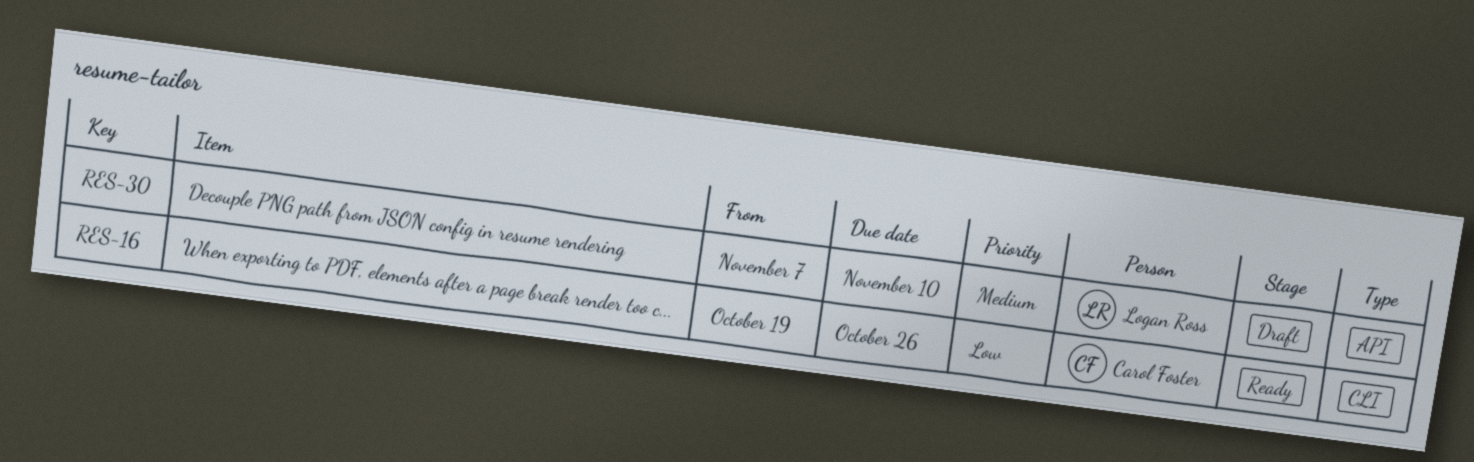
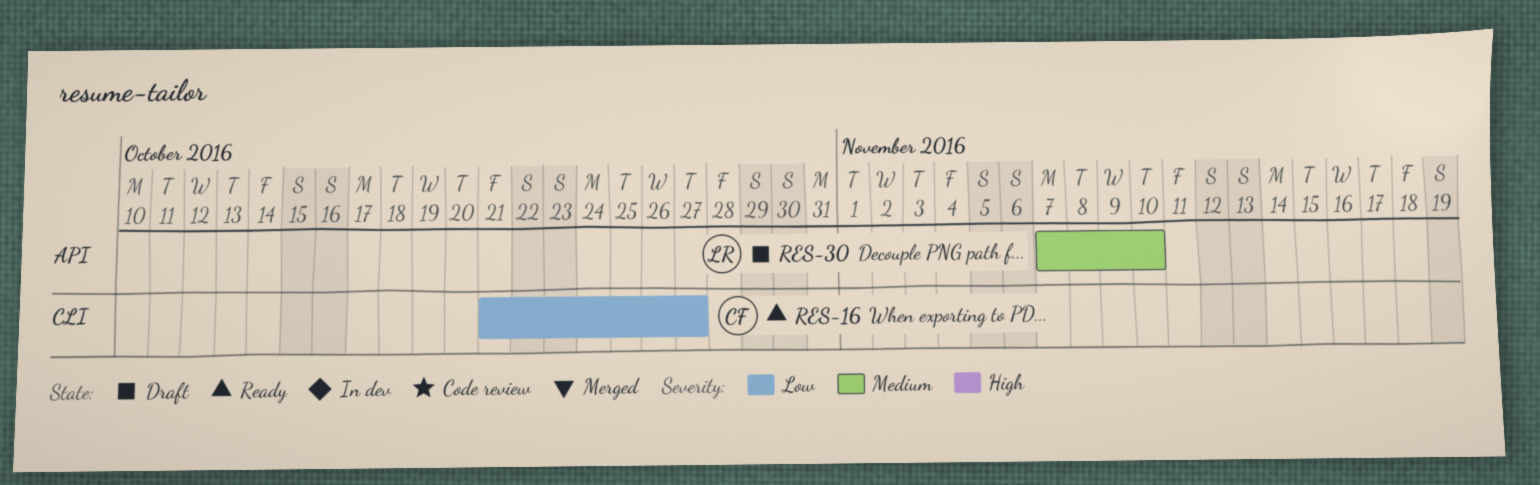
RES-16, start: Oct 19 -> Oct 21
RES-16, due: Oct 26 -> Oct 27

